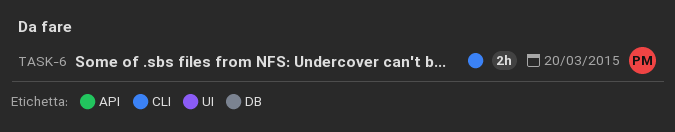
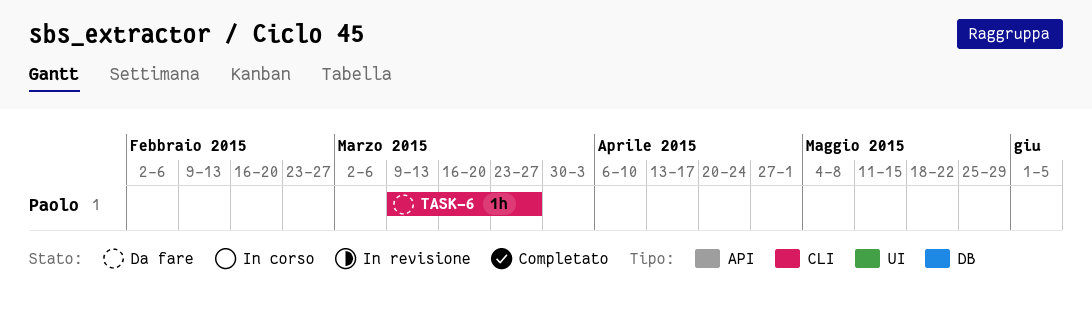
TASK-6, estimate: 2h -> 1h
TASK-6, due: Mar 20 -> Mar 27

